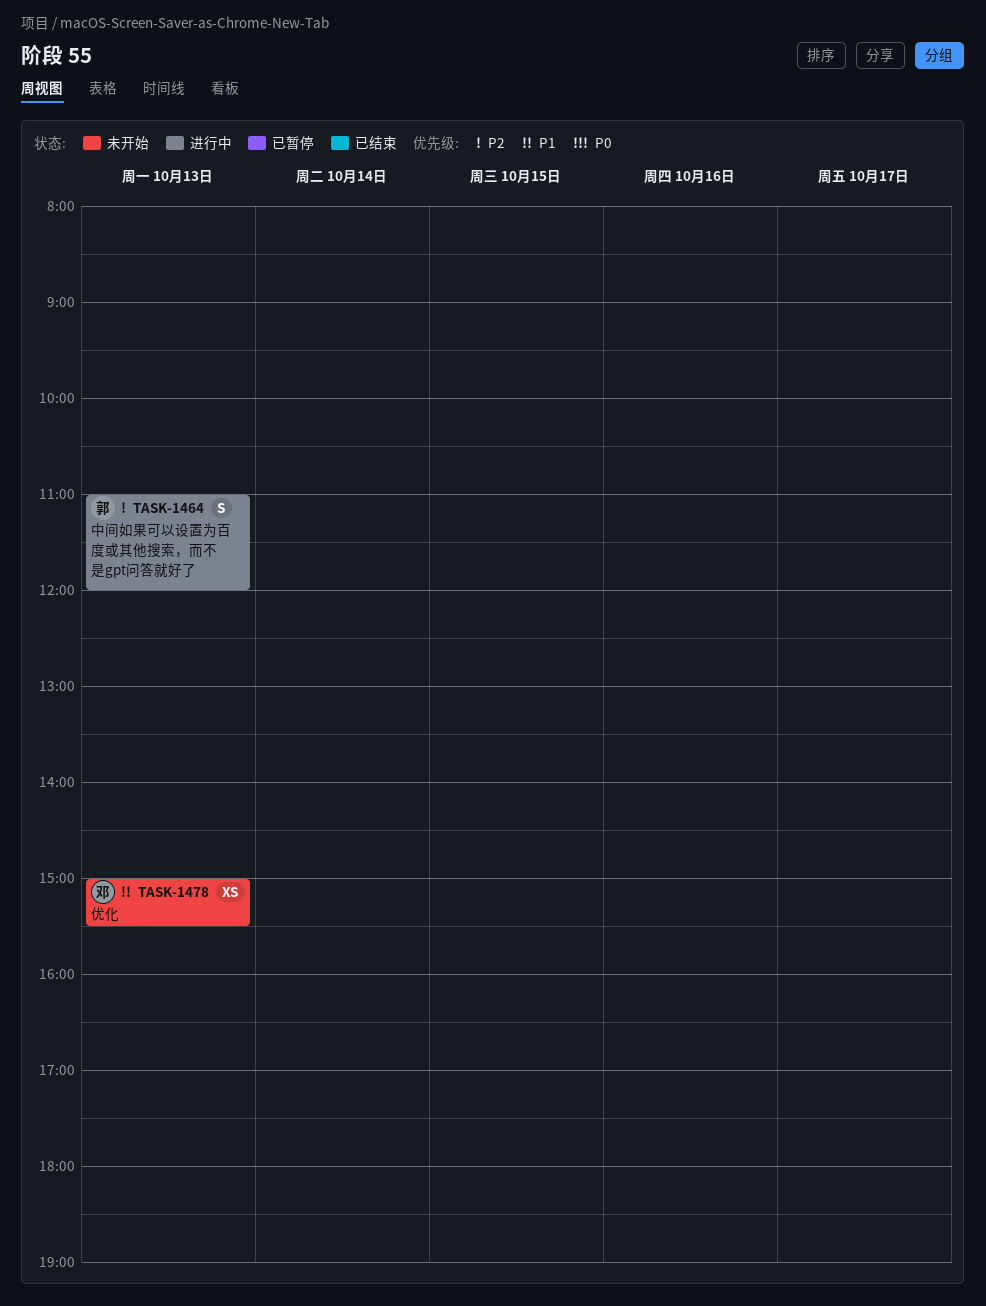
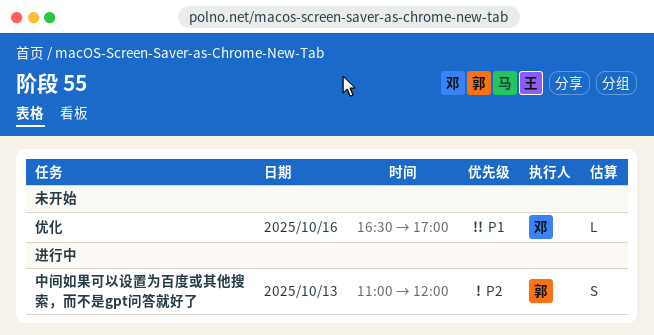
优化, estimate: XS -> L
优化, day: Oct 13 -> Oct 16
优化, begins: 15:00 -> 16:30
优化, ends: 15:30 -> 17:00

